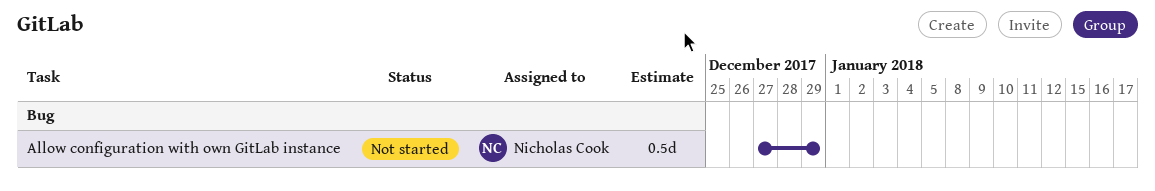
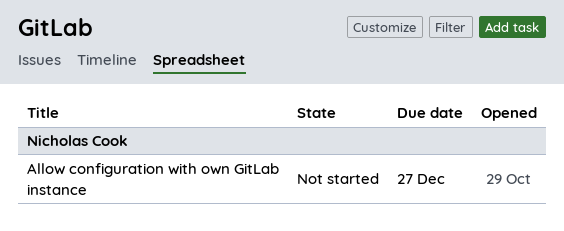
Allow configuration with own GitLab instance, due: Dec 29 -> Dec 27

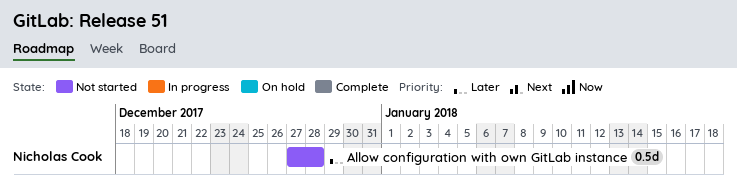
Allow configuration with own GitLab instance, due: Dec 27 -> Dec 28

